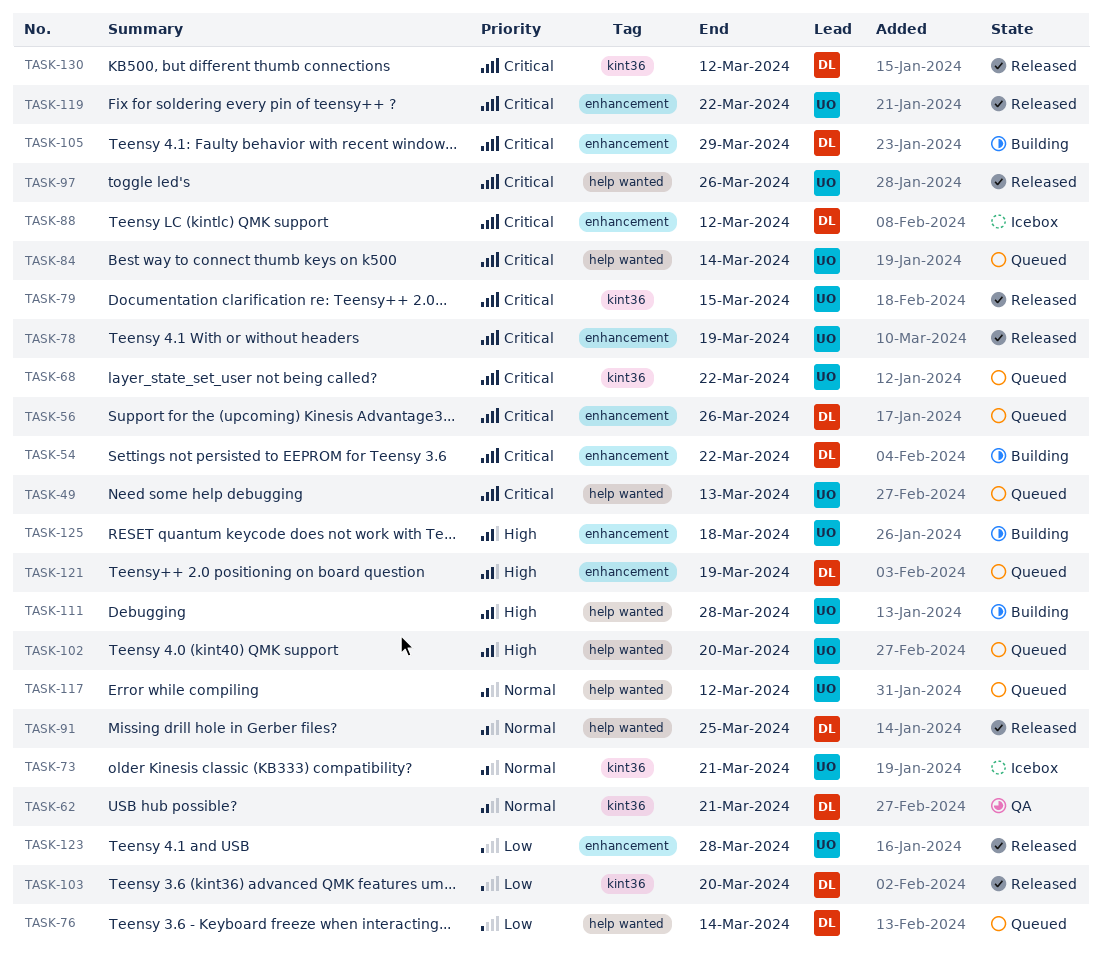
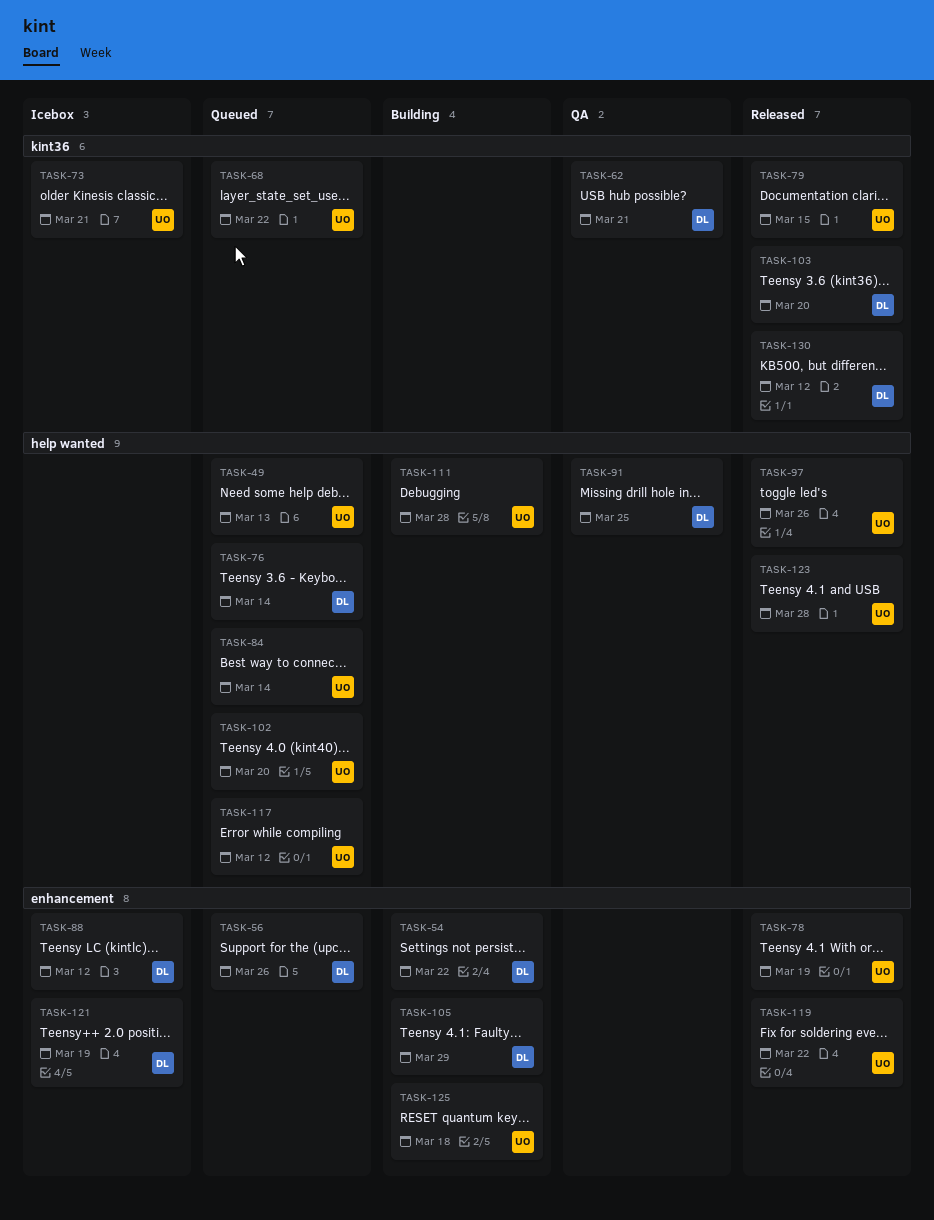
TASK-91, status: Released -> QA
TASK-121, status: Queued -> Icebox
TASK-123, label: enhancement -> help wanted

